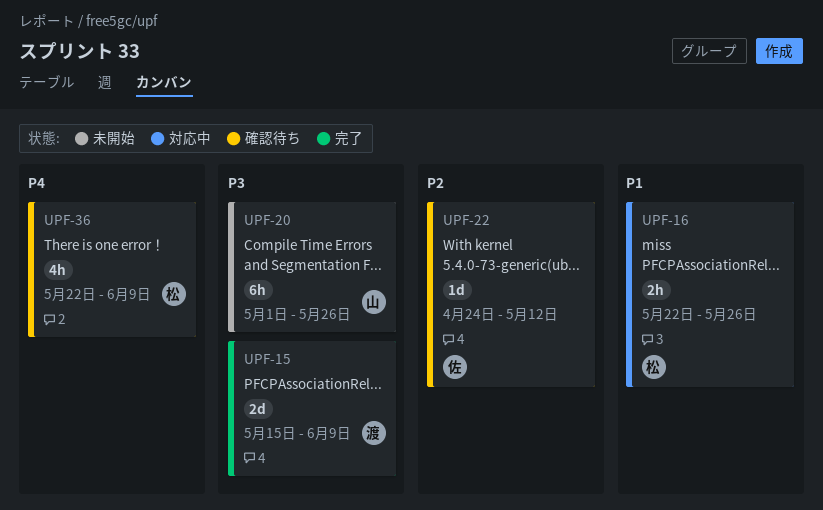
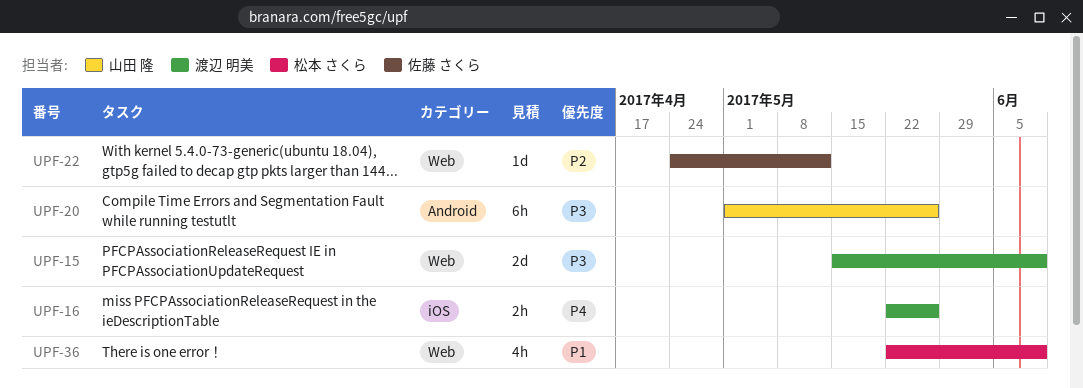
UPF-16, owner: 松本 さくら -> 渡辺 明美
UPF-16, priority: P1 -> P4
UPF-36, priority: P4 -> P1

